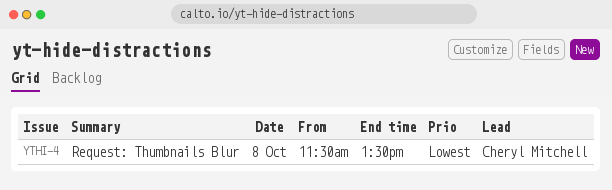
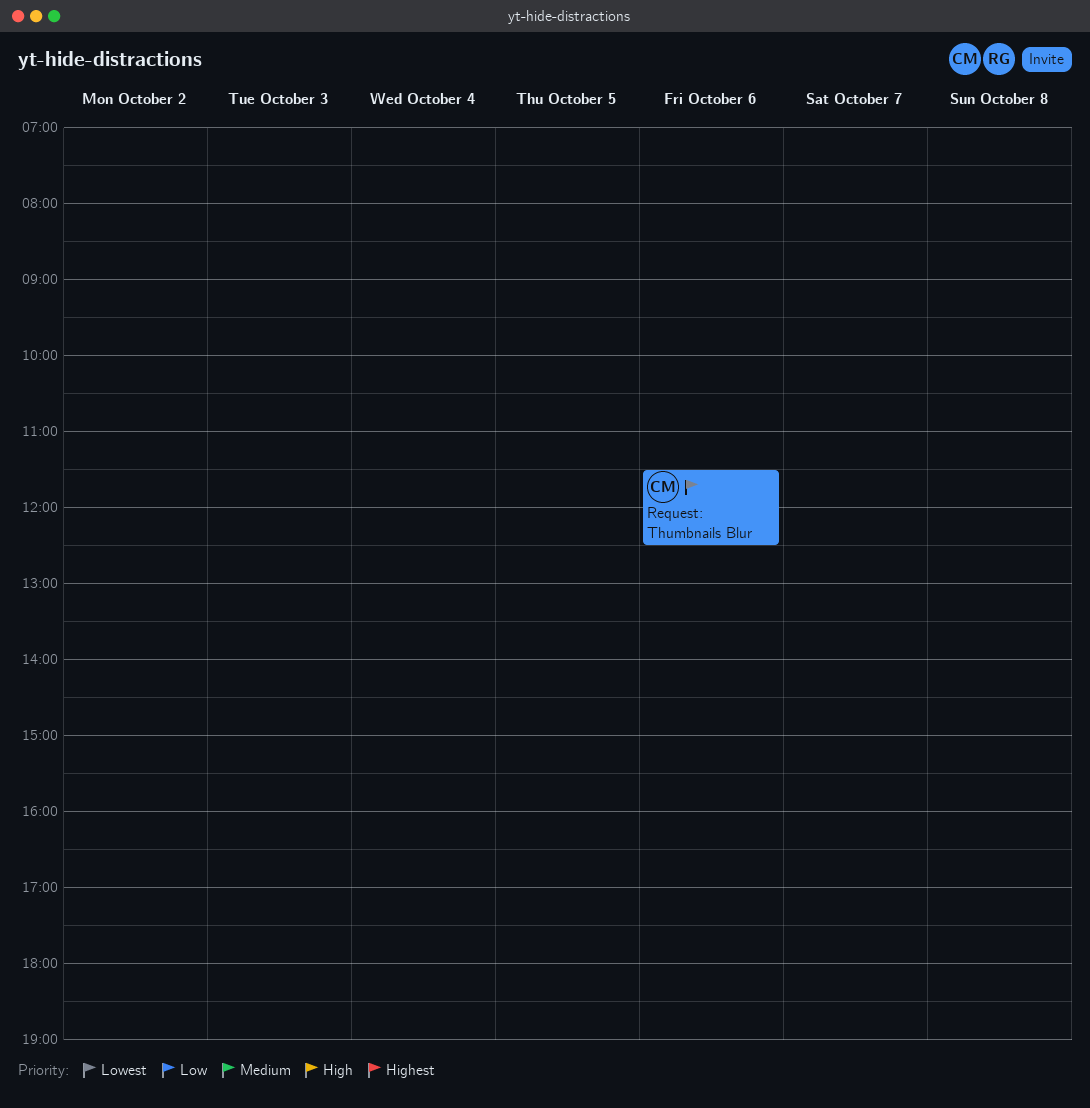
Request: Thumbnails Blur, day: Oct 8 -> Oct 6
Request: Thumbnails Blur, ends: 13:30 -> 12:30

